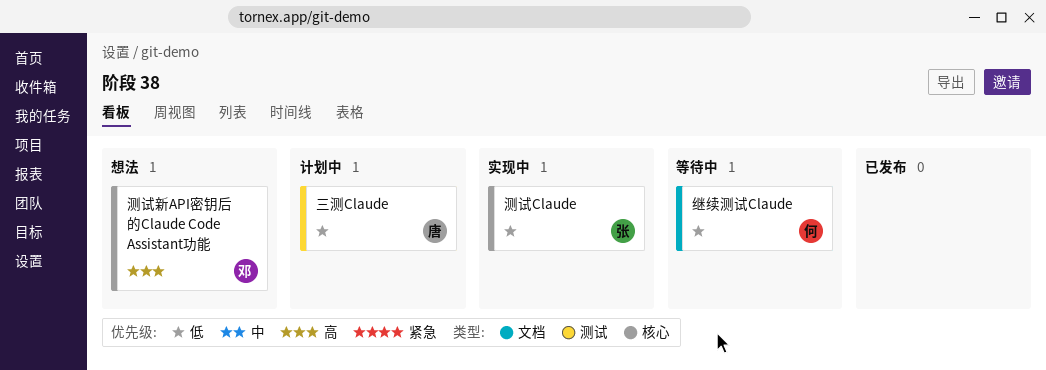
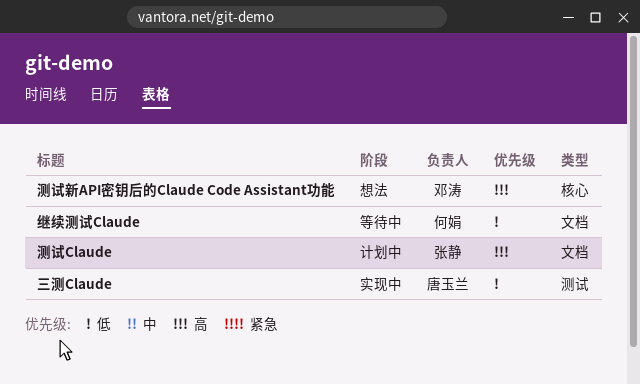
三测Claude, status: 计划中 -> 实现中
测试Claude, status: 实现中 -> 计划中
测试Claude, priority: 低 -> 高
测试Claude, label: 核心 -> 文档

